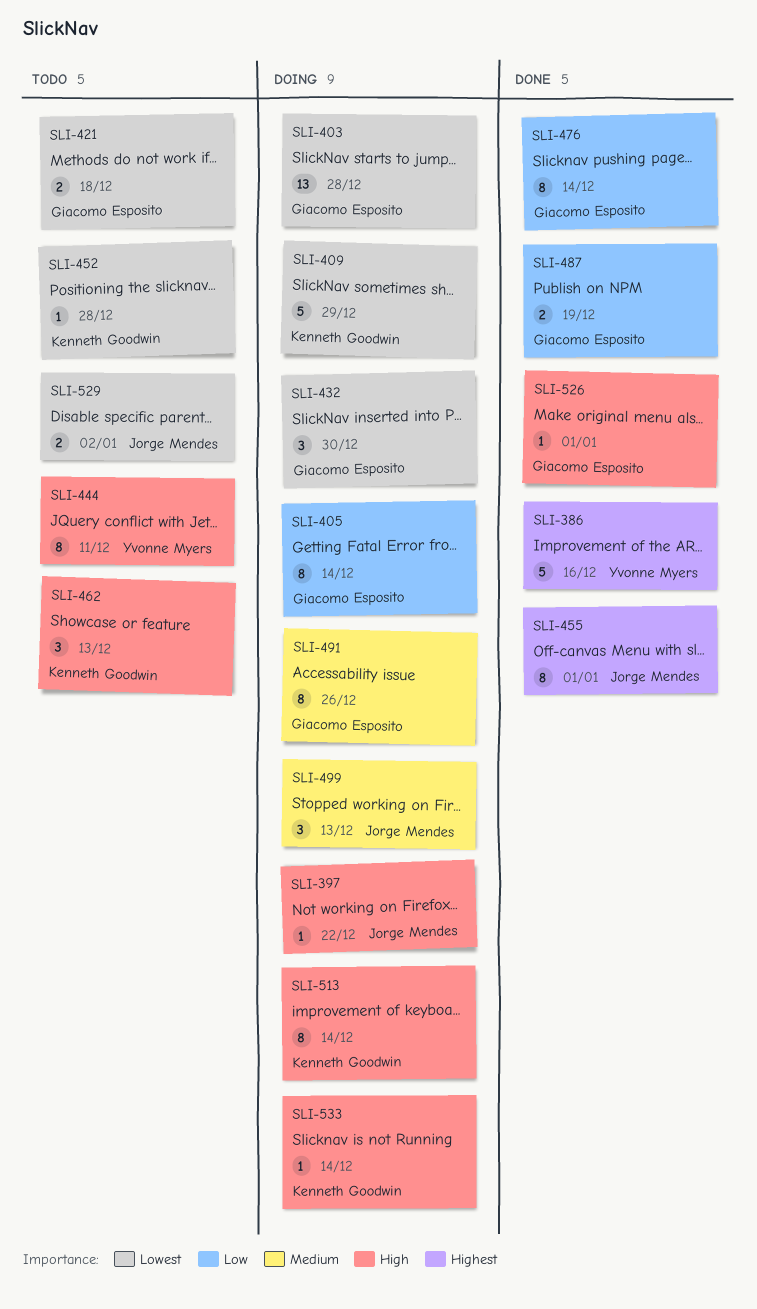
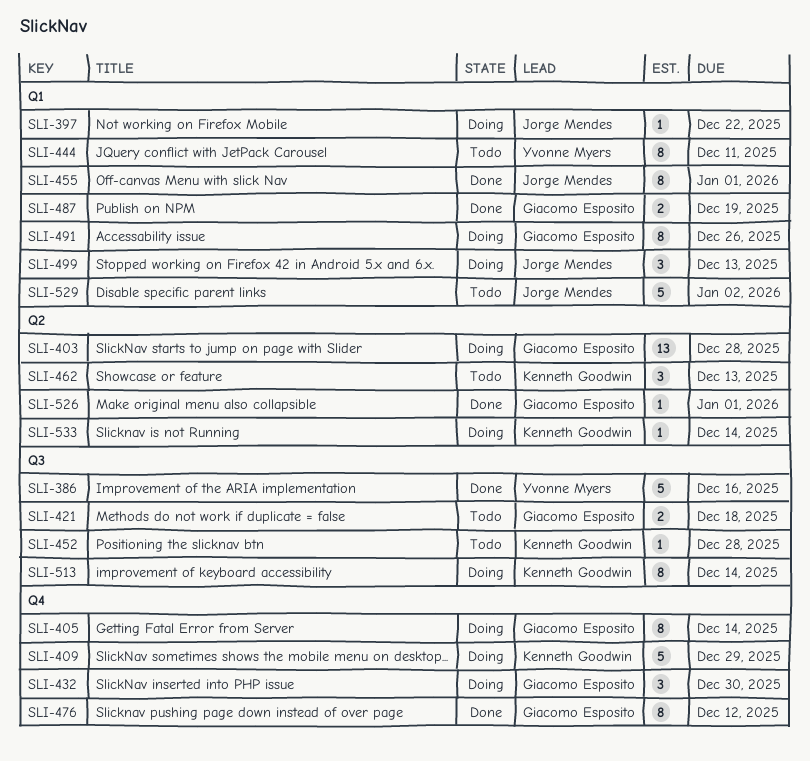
SLI-476, due: Dec 14 -> Dec 12
SLI-529, estimate: 2 -> 5

